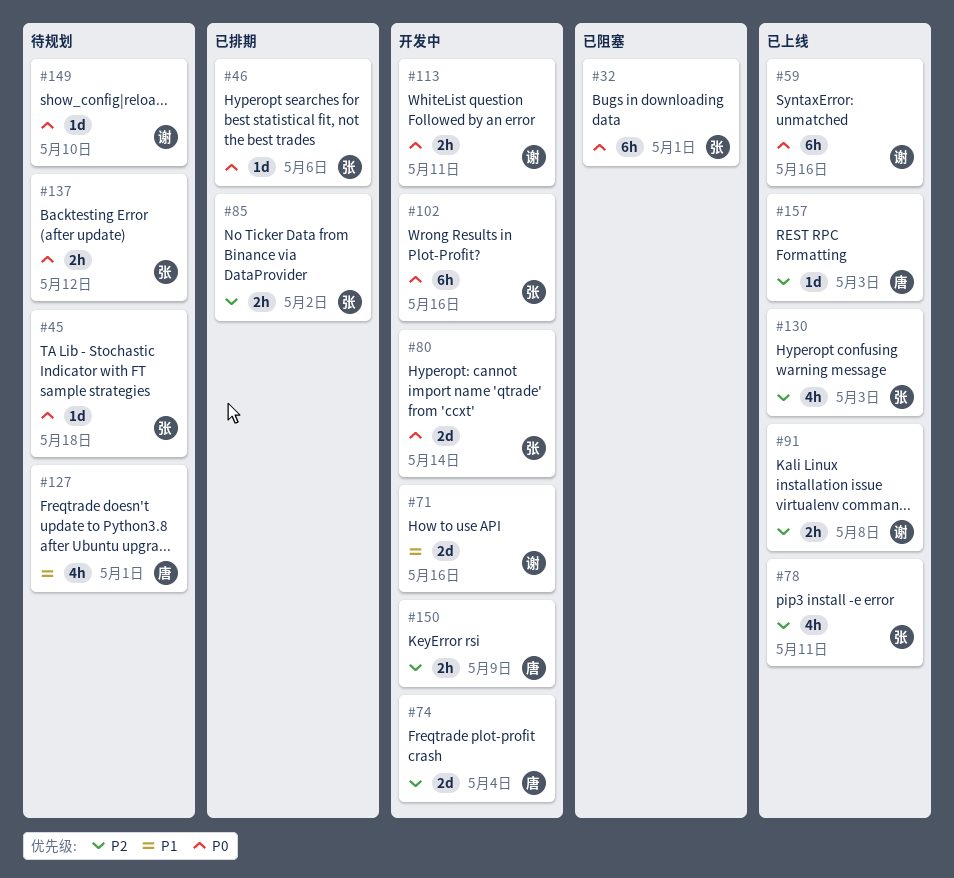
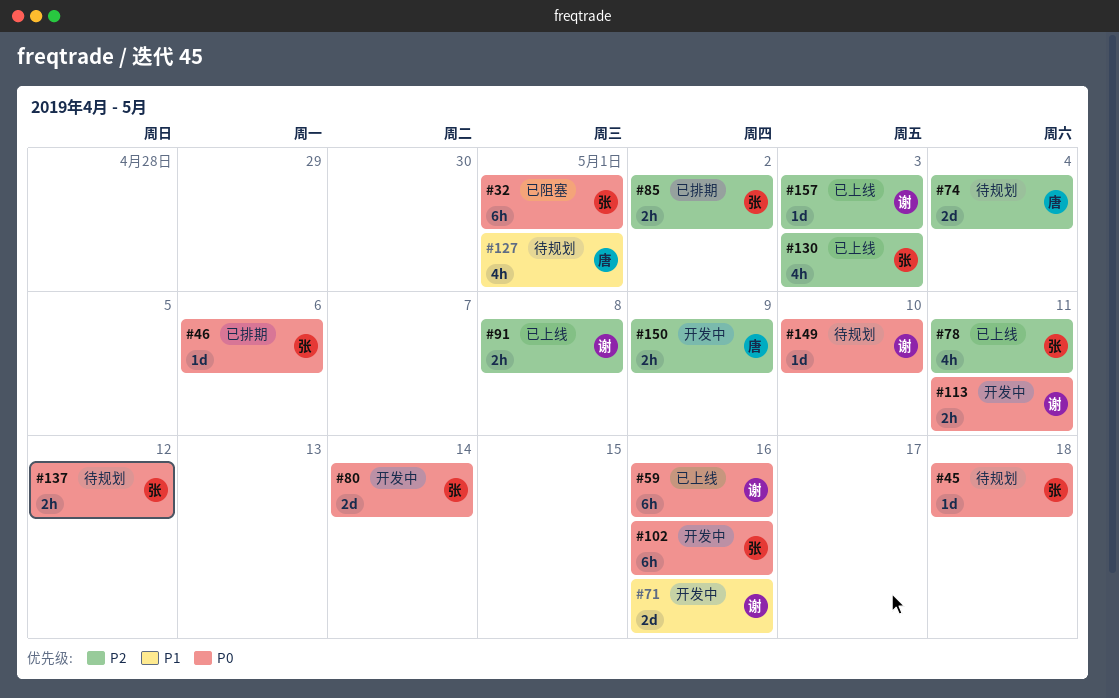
#74, status: 开发中 -> 待规划
#157, owner: 唐 -> 谢

